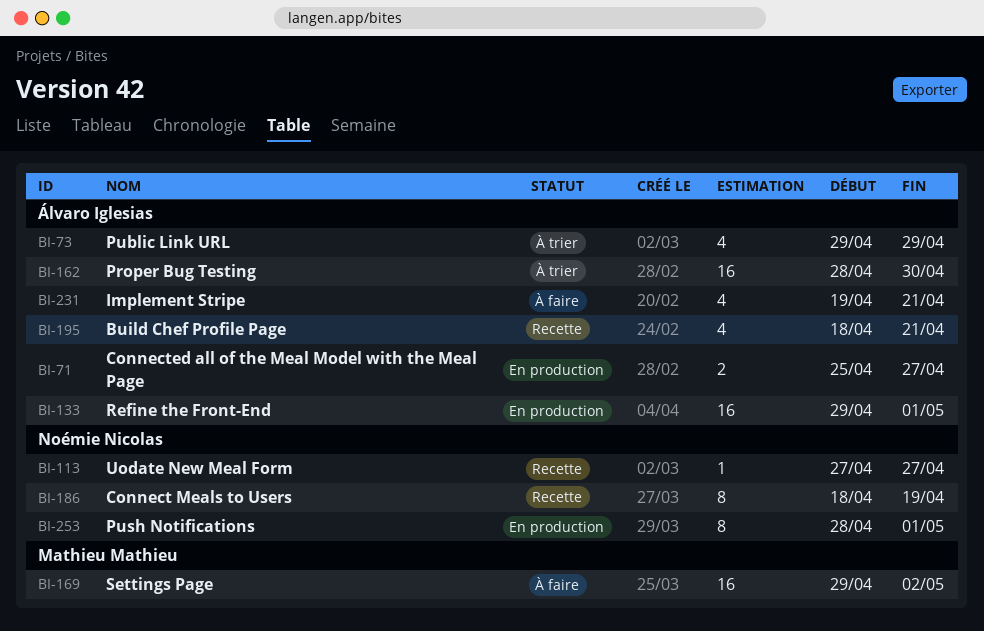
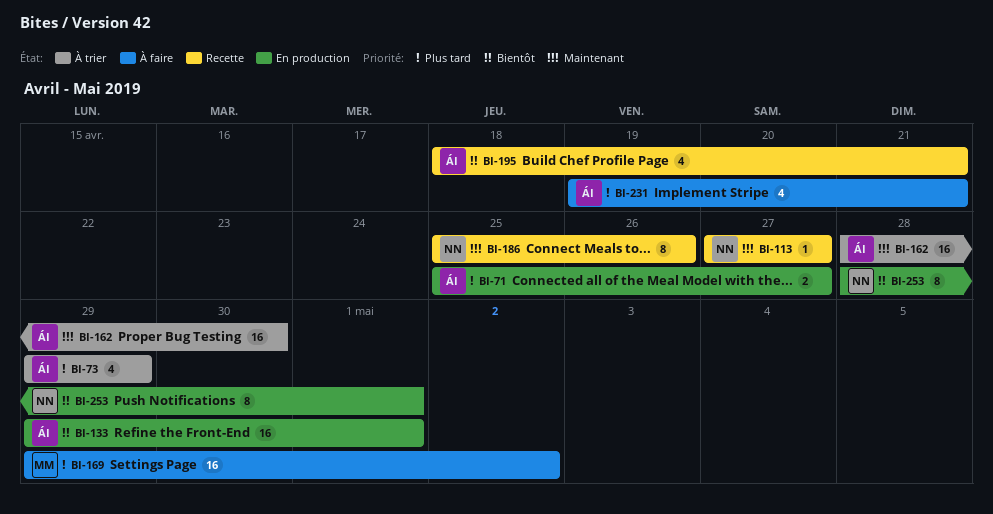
BI-186, start: Apr 18 -> Apr 25
BI-186, due: Apr 19 -> Apr 26

